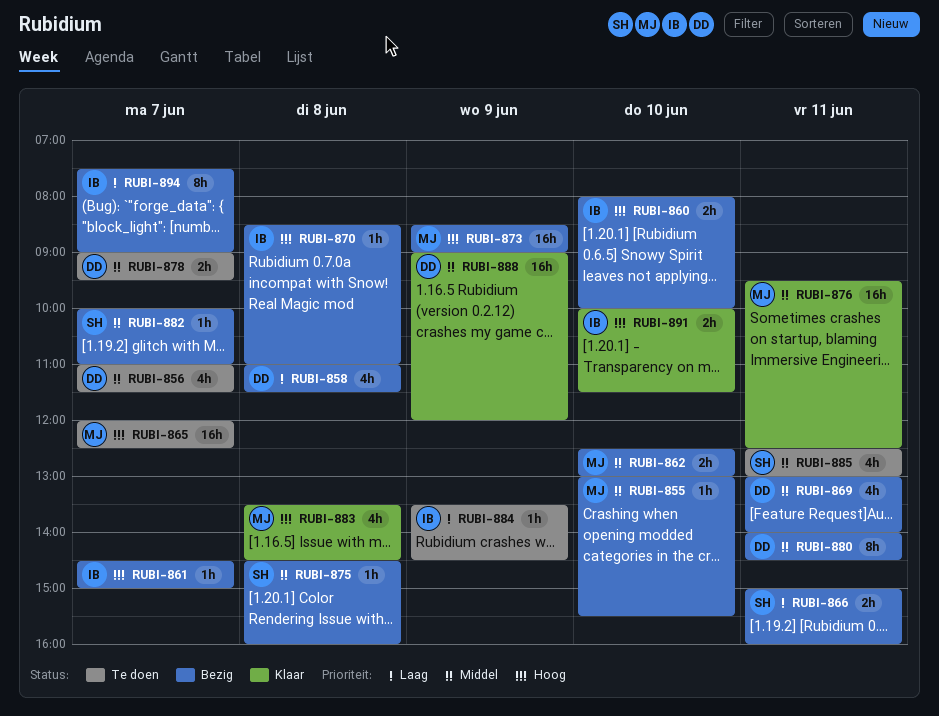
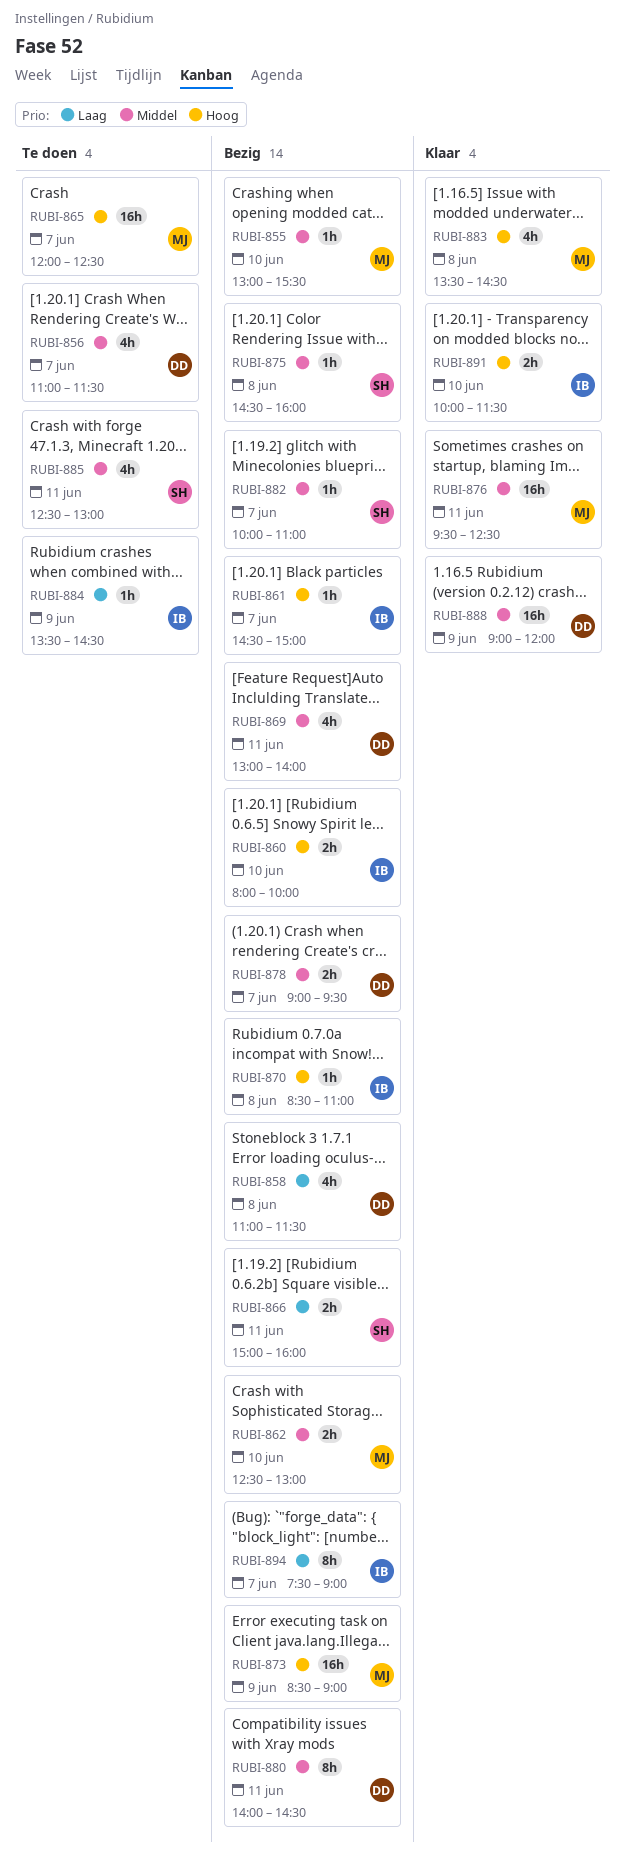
RUBI-878, status: Te doen -> Bezig

